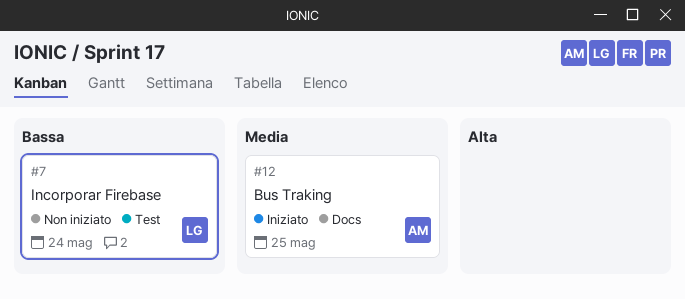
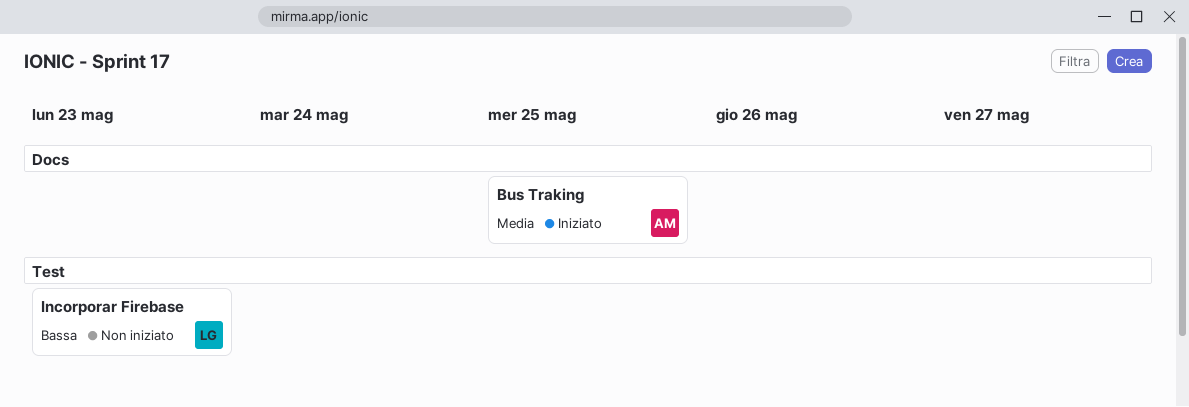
Incorporar Firebase, due: May 24 -> May 23

